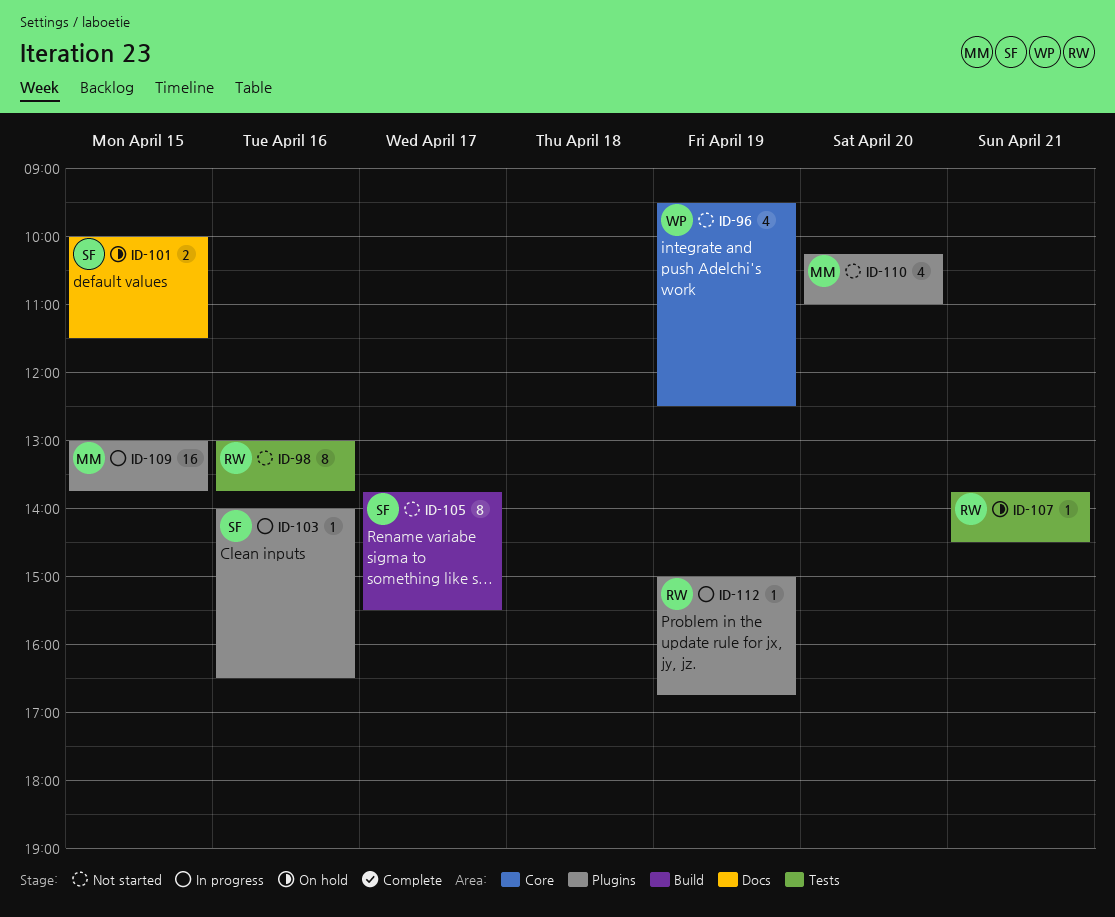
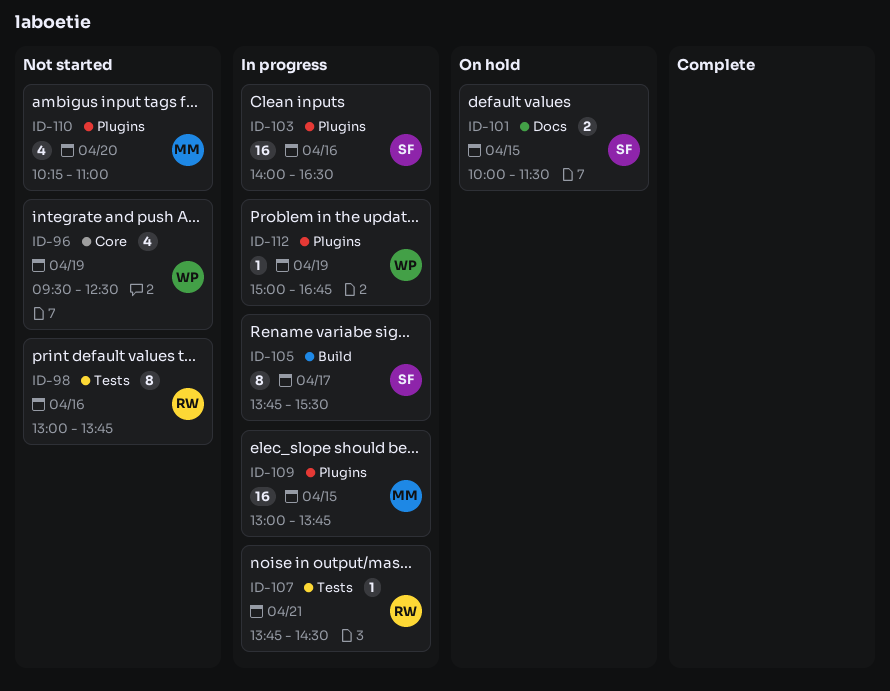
ID-103, estimate: 1 -> 16
ID-105, status: Not started -> In progress
ID-107, status: On hold -> In progress
ID-112, owner: RW -> WP

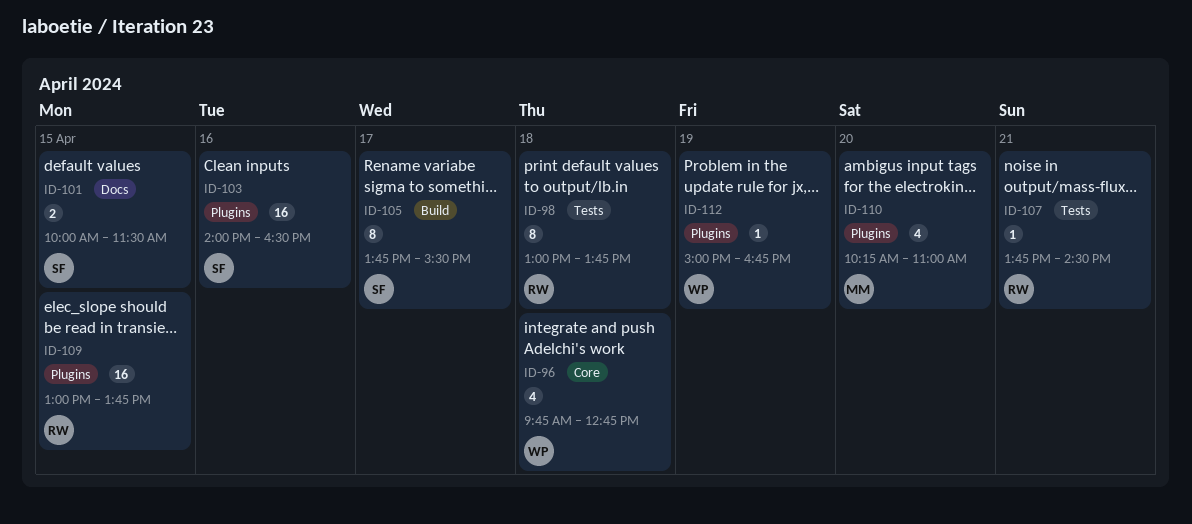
ID-96, day: Apr 19 -> Apr 18
ID-96, begins: 09:30 -> 09:45
ID-96, ends: 12:30 -> 12:45
ID-98, day: Apr 16 -> Apr 18
ID-109, owner: MM -> RW

